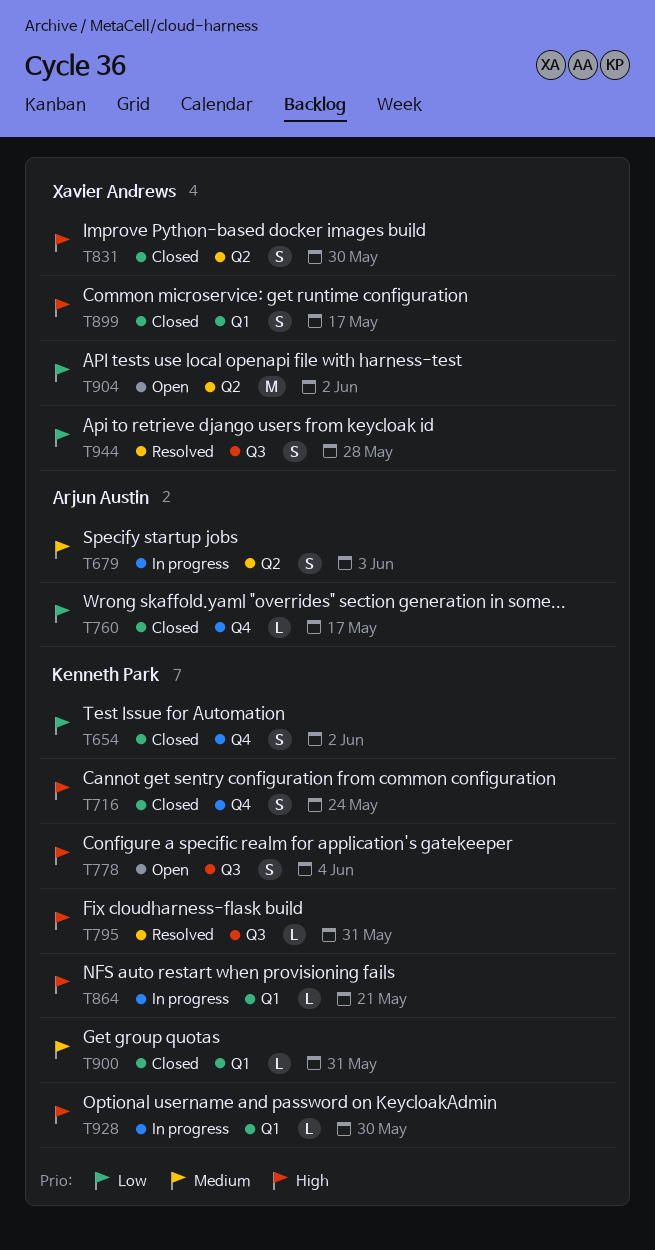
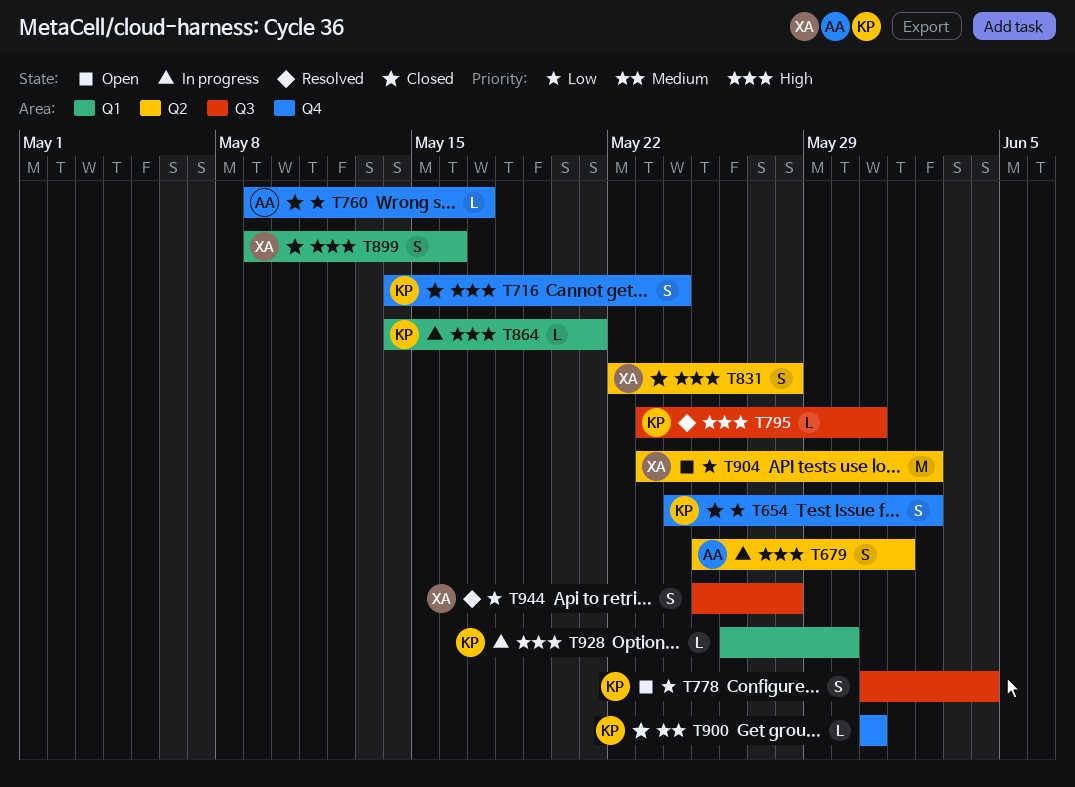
T679, priority: Medium -> High
T679, due: Jun 3 -> Jun 1
T778, priority: High -> Low
T831, due: May 30 -> May 28
T899, due: May 17 -> May 16
T900, label: Q1 -> Q4

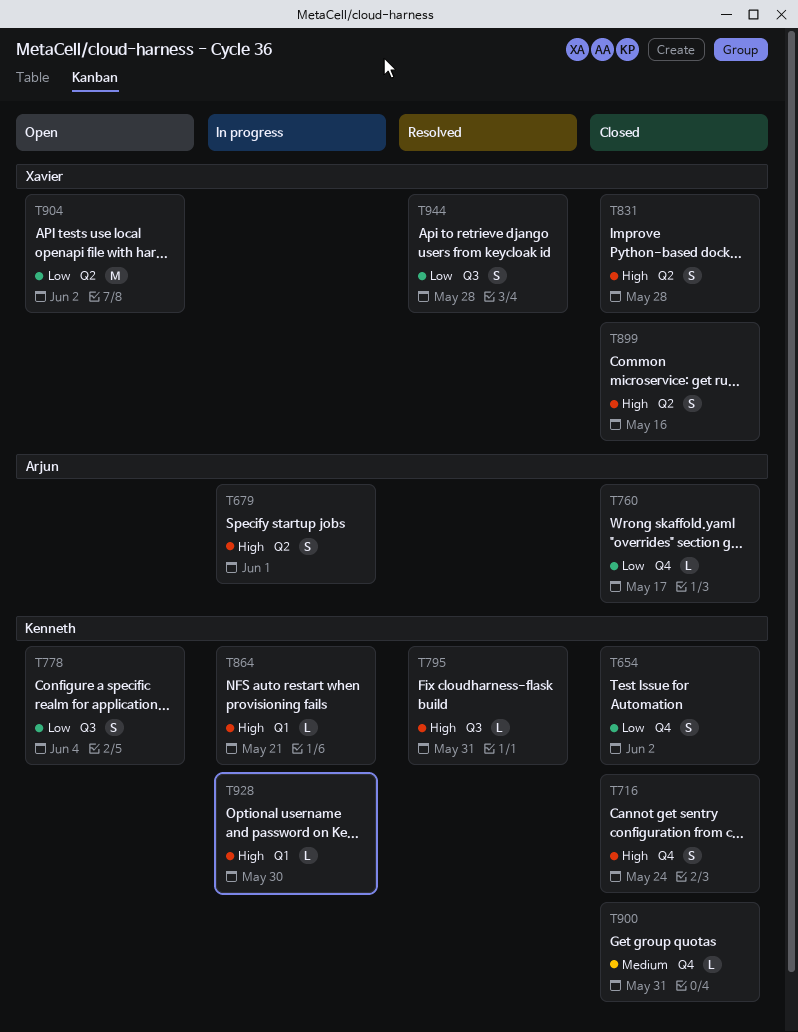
T899, label: Q1 -> Q2

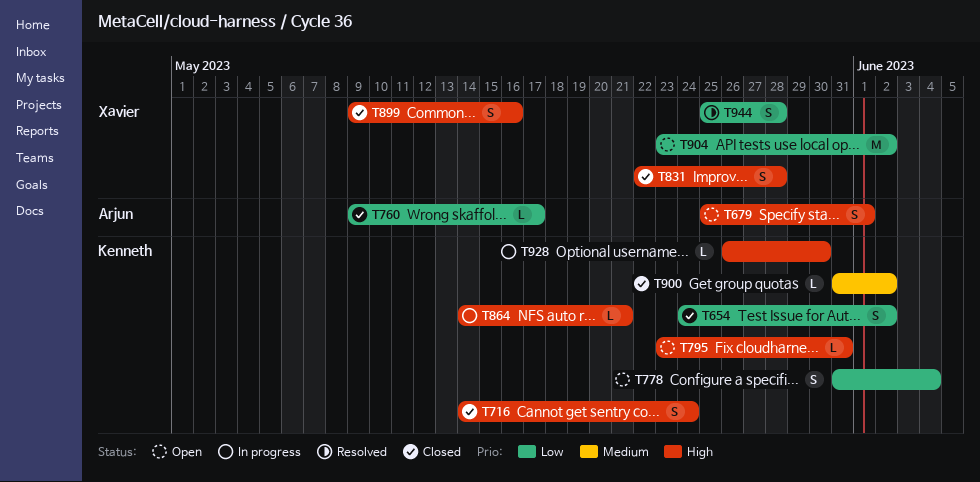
T679, status: In progress -> Open
T795, status: Resolved -> Open
T900, due: May 31 -> Jun 2

